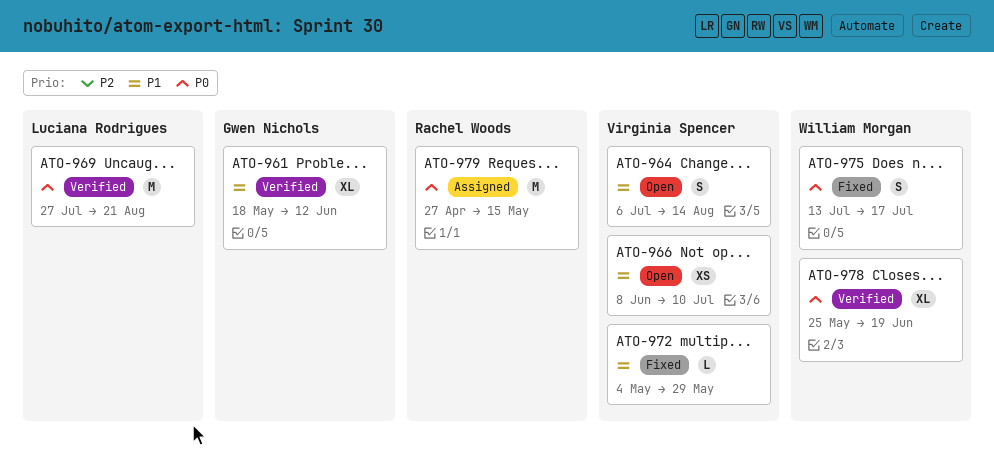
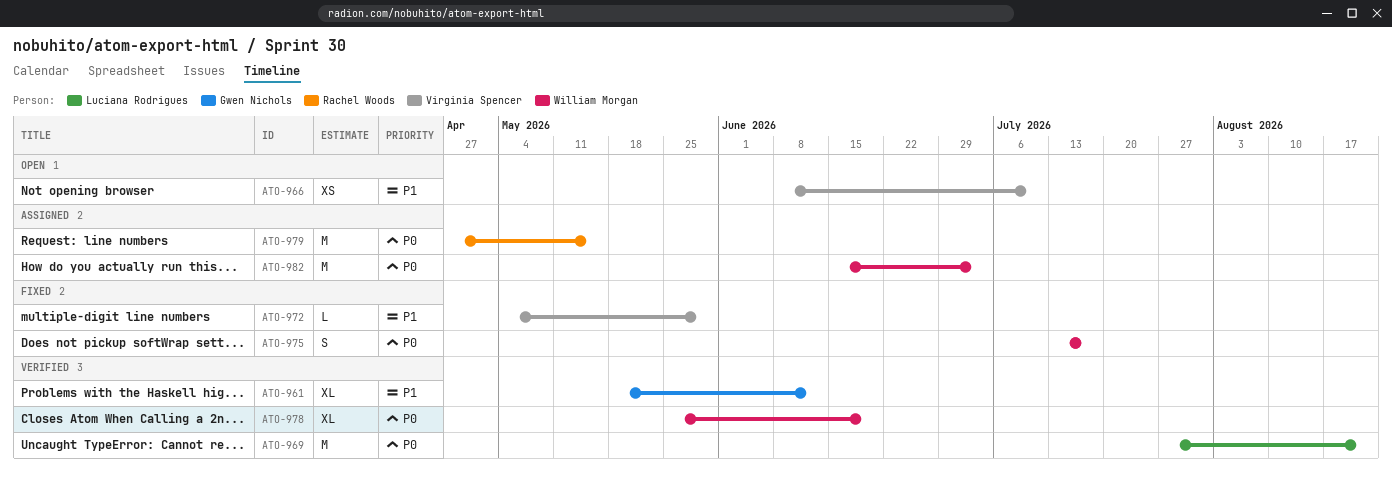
ATO-964: present -> none
ATO-982: none -> present

